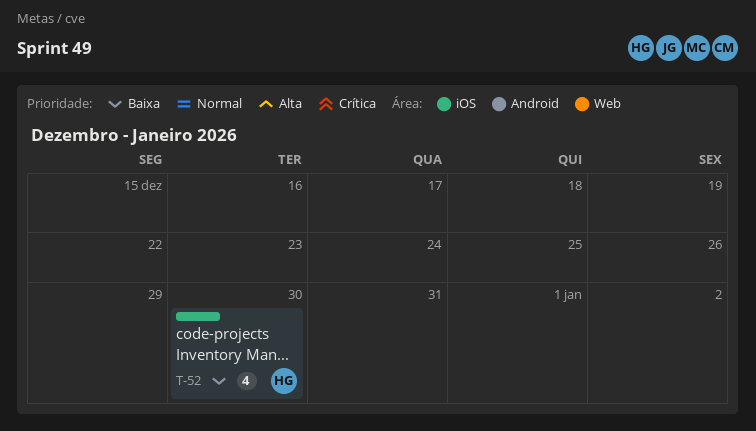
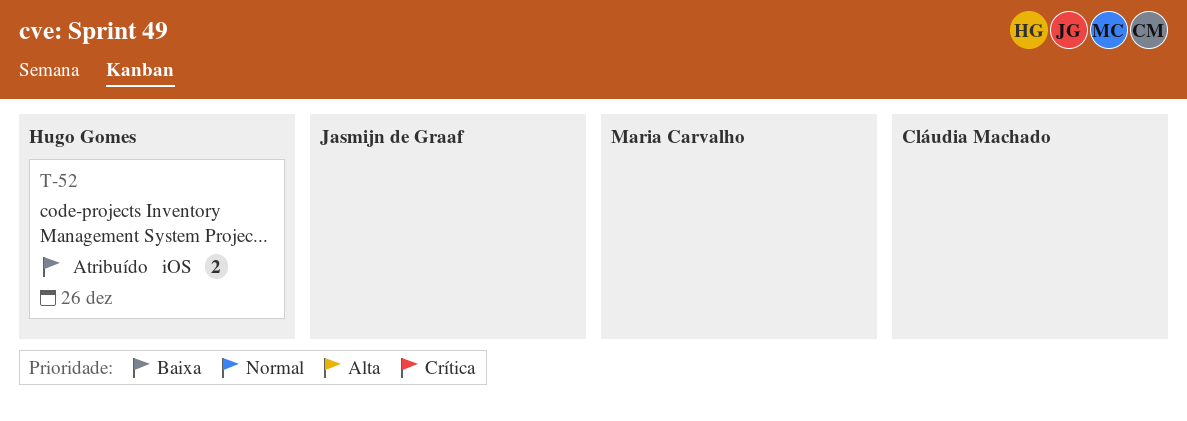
T-52, estimate: 4 -> 2
T-52, due: Dec 30 -> Dec 26

